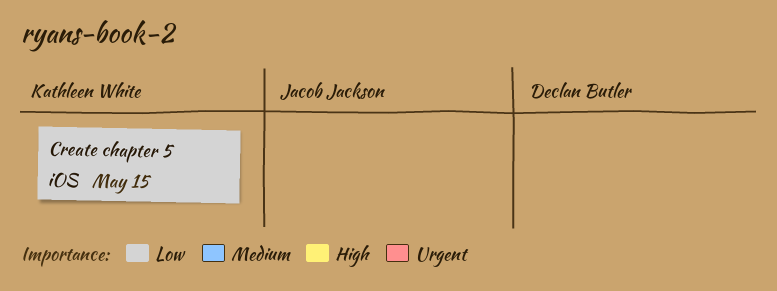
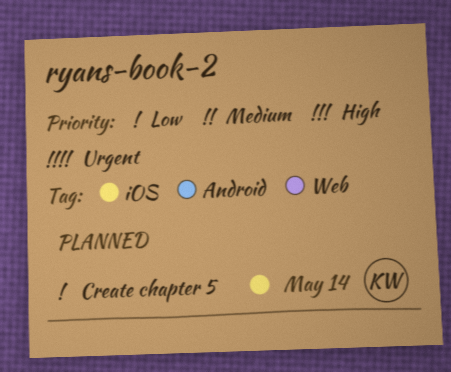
Create chapter 5, due: May 15 -> May 14

